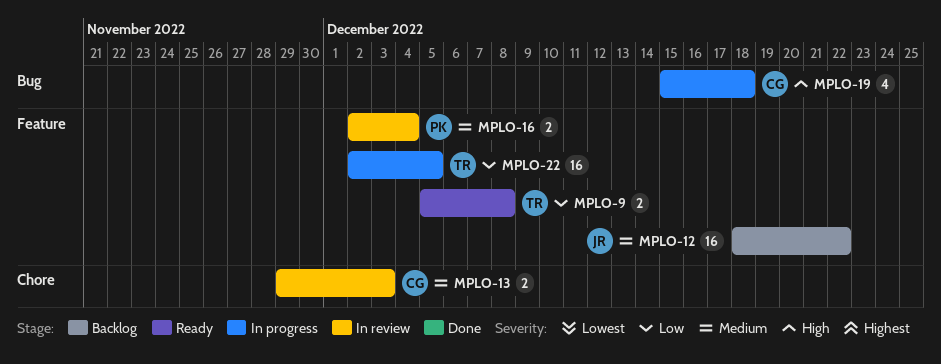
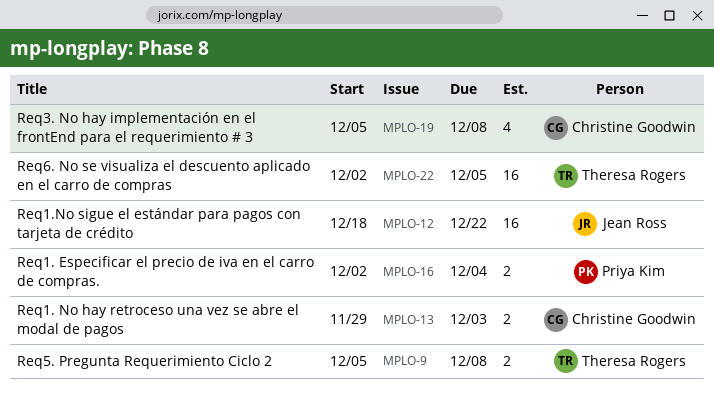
MPLO-19, start: Dec 15 -> Dec 5
MPLO-19, due: Dec 18 -> Dec 8

